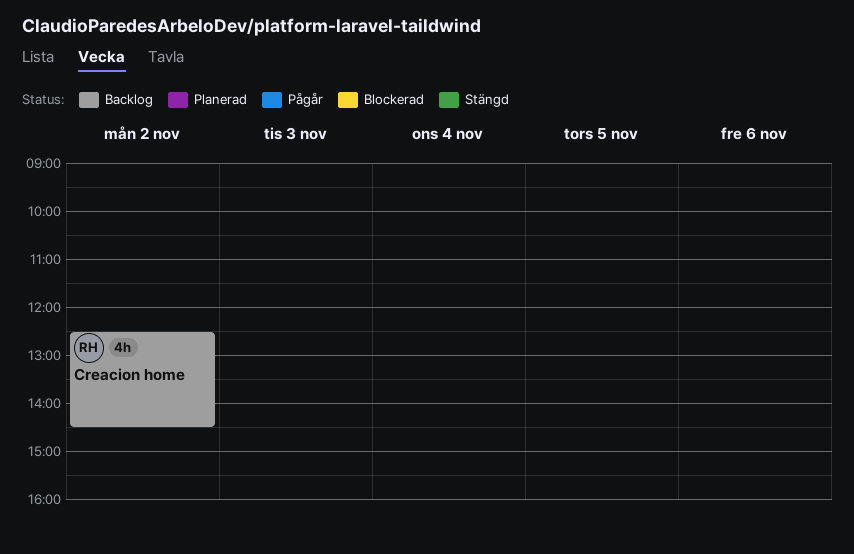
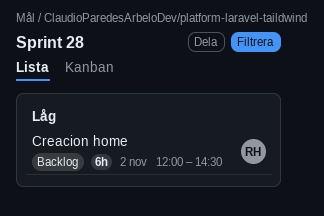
Creacion home, estimate: 4h -> 6h
Creacion home, begins: 12:30 -> 12:00

